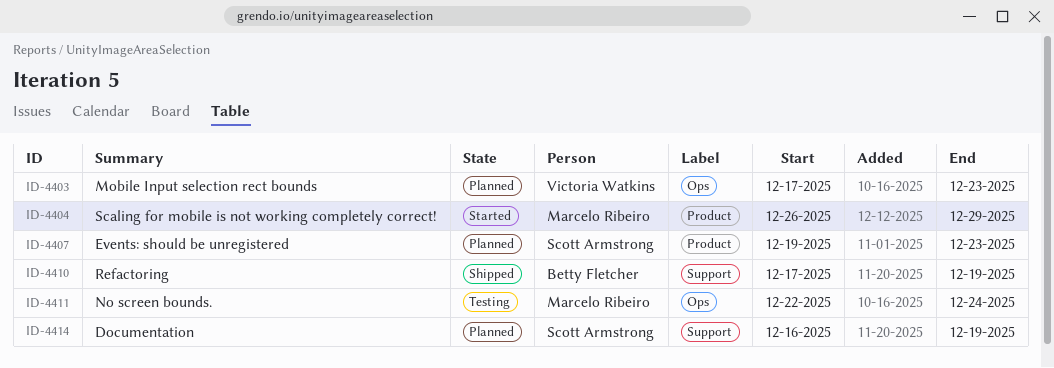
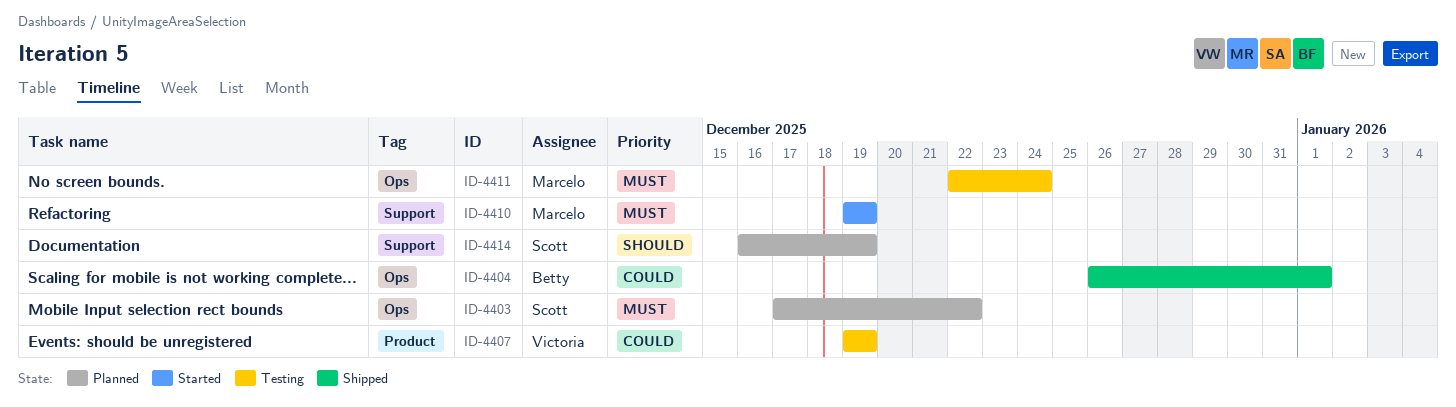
ID-4403, owner: Victoria Watkins -> Scott Armstrong
ID-4403, due: Dec 23 -> Dec 22
ID-4404, status: Started -> Shipped
ID-4404, owner: Marcelo Ribeiro -> Betty Fletcher
ID-4404, label: Product -> Ops
ID-4404, due: Dec 29 -> Jan 1
ID-4407, status: Planned -> Testing
ID-4407, owner: Scott Armstrong -> Victoria Watkins
ID-4407, due: Dec 23 -> Dec 19
ID-4410, status: Shipped -> Started
ID-4410, owner: Betty Fletcher -> Marcelo Ribeiro
ID-4410, start: Dec 17 -> Dec 19

